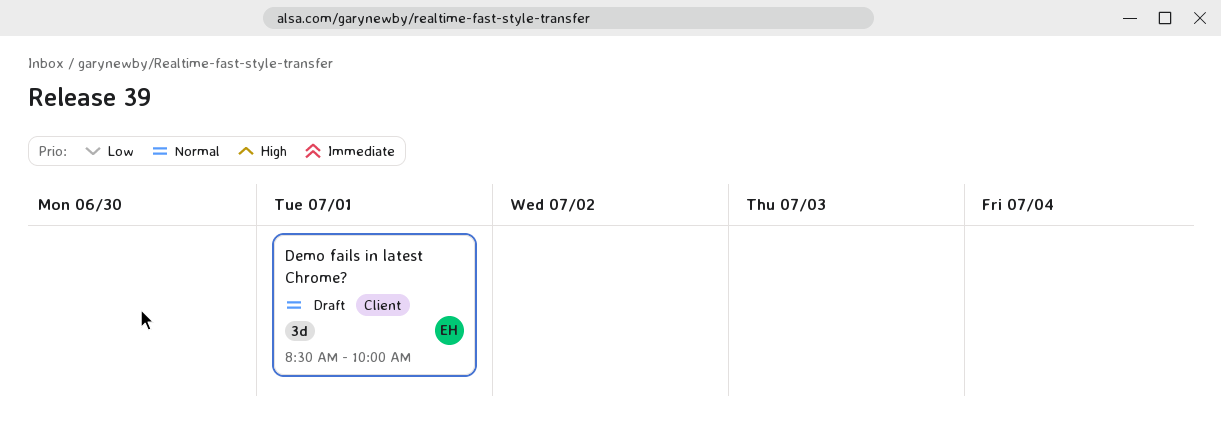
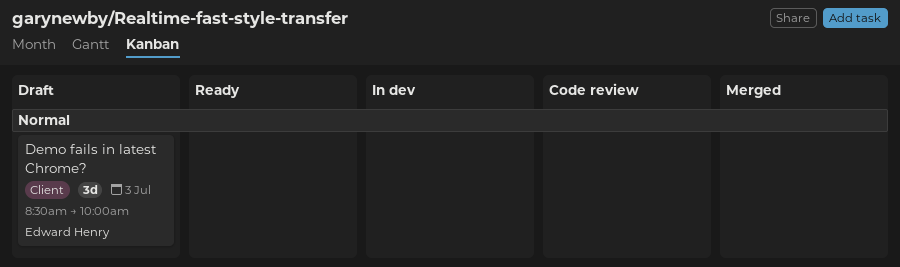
Demo fails in latest Chrome?, day: Jul 1 -> Jul 3

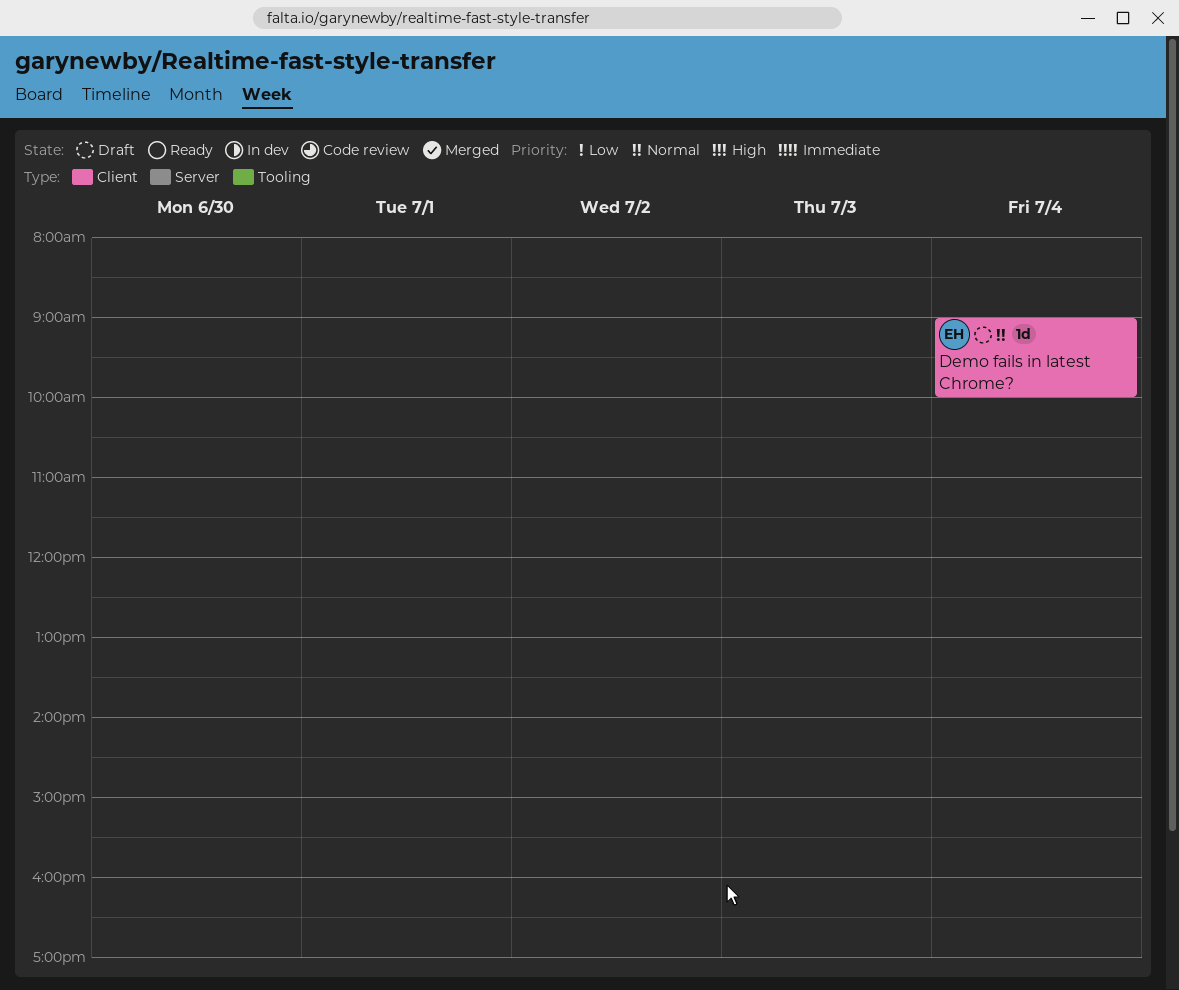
Demo fails in latest Chrome?, estimate: 3d -> 1d
Demo fails in latest Chrome?, day: Jul 3 -> Jul 4
Demo fails in latest Chrome?, begins: 08:30 -> 09:00

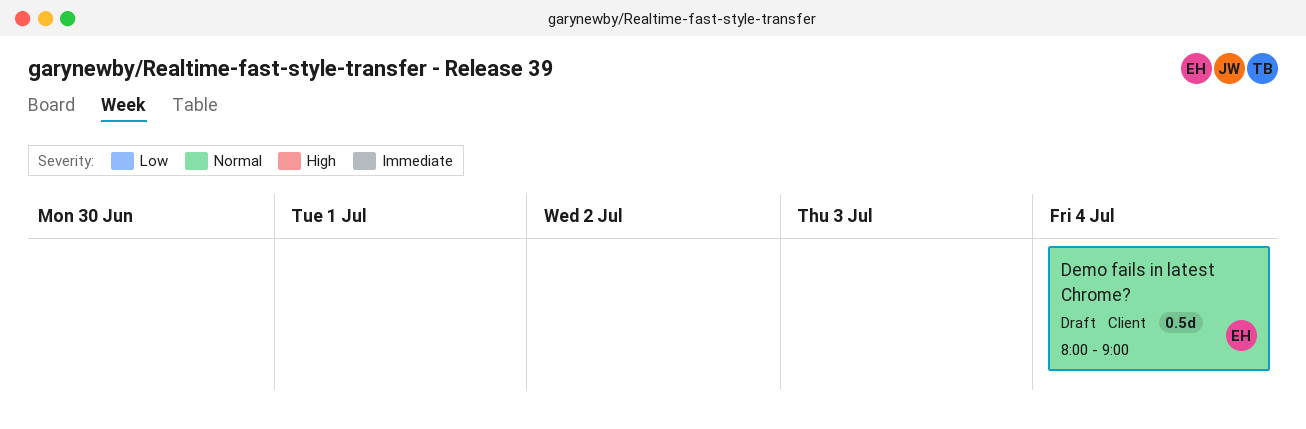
Demo fails in latest Chrome?, estimate: 1d -> 0.5d
Demo fails in latest Chrome?, begins: 09:00 -> 08:00
Demo fails in latest Chrome?, ends: 10:00 -> 09:00

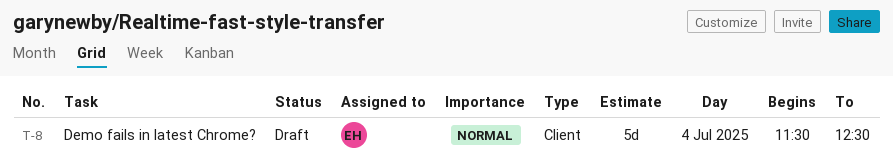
Demo fails in latest Chrome?, estimate: 0.5d -> 5d
Demo fails in latest Chrome?, begins: 08:00 -> 11:30
Demo fails in latest Chrome?, ends: 09:00 -> 12:30

